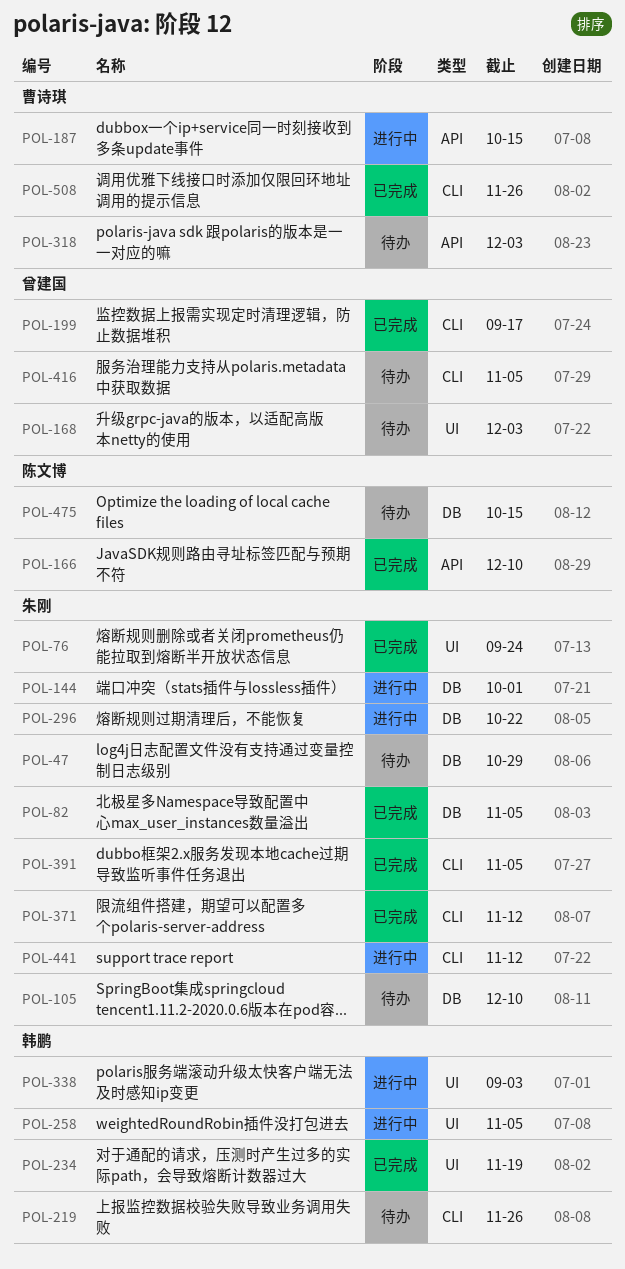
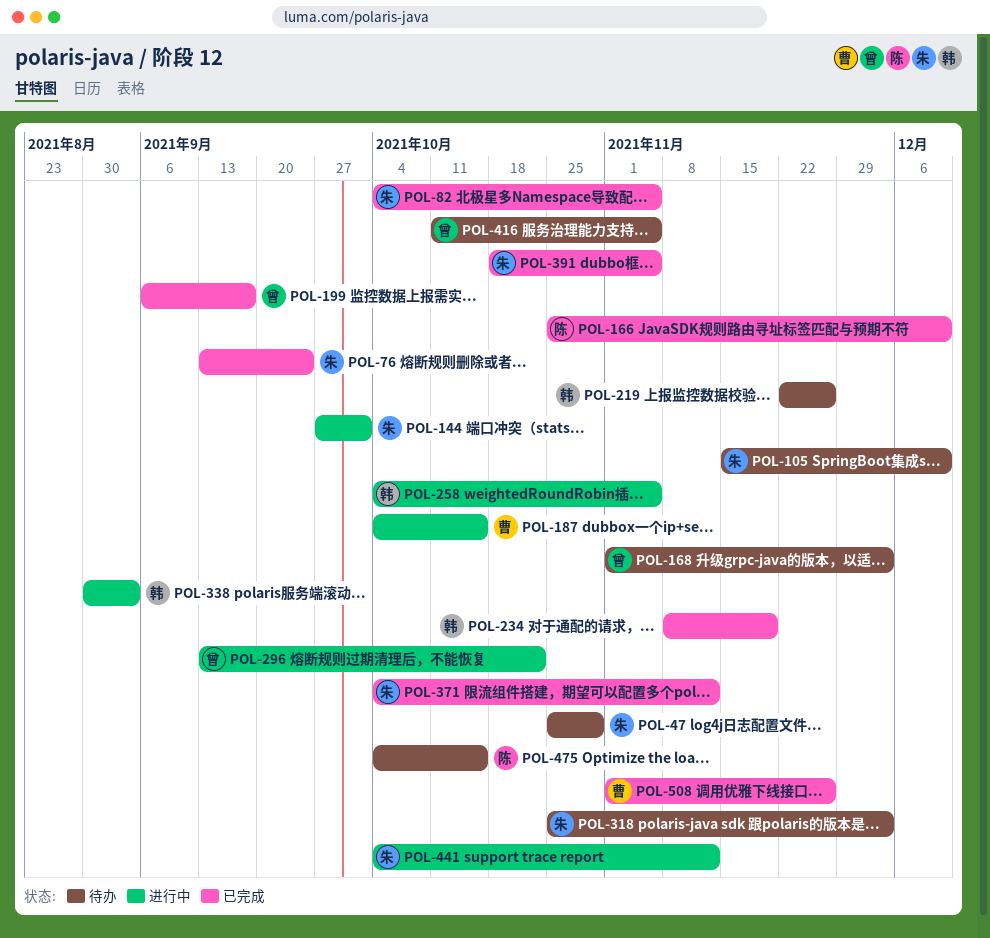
POL-296, owner: 朱刚 -> 曾建国
POL-318, owner: 曹诗琪 -> 朱刚

